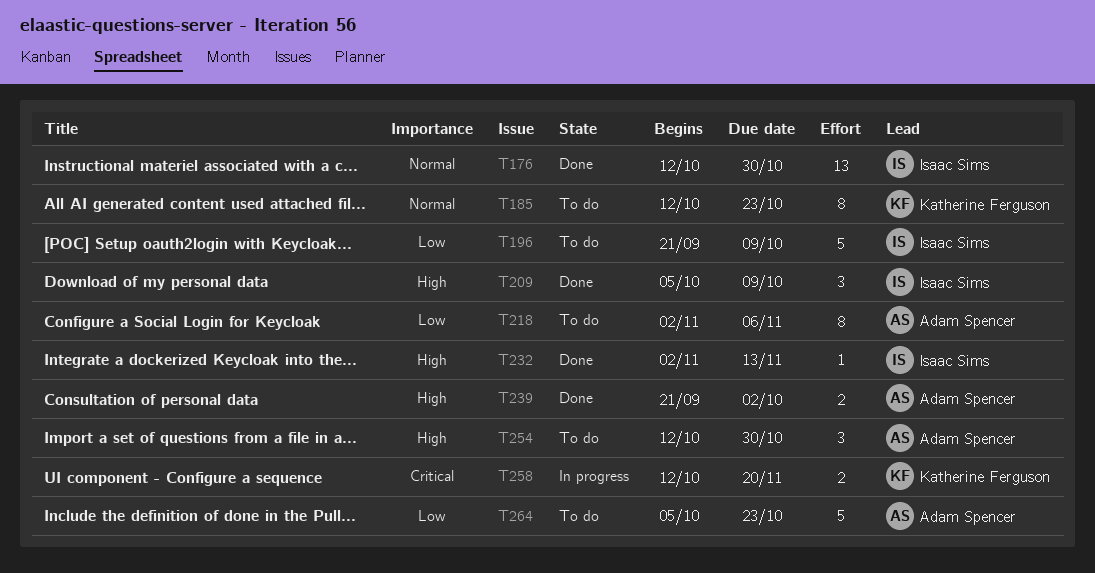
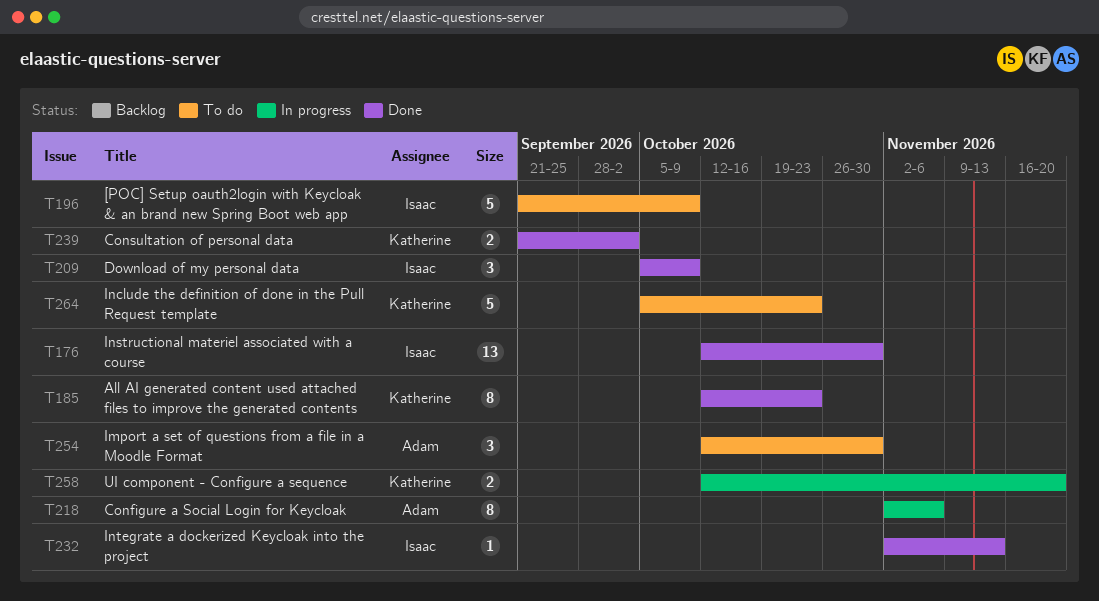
T185, status: To do -> Done
T218, status: To do -> In progress
T239, owner: Adam Spencer -> Katherine Ferguson
T264, owner: Adam Spencer -> Katherine Ferguson

